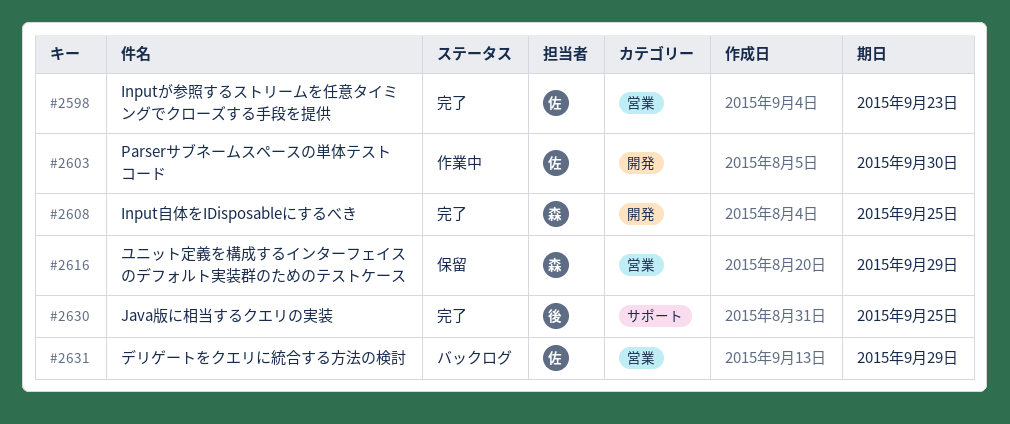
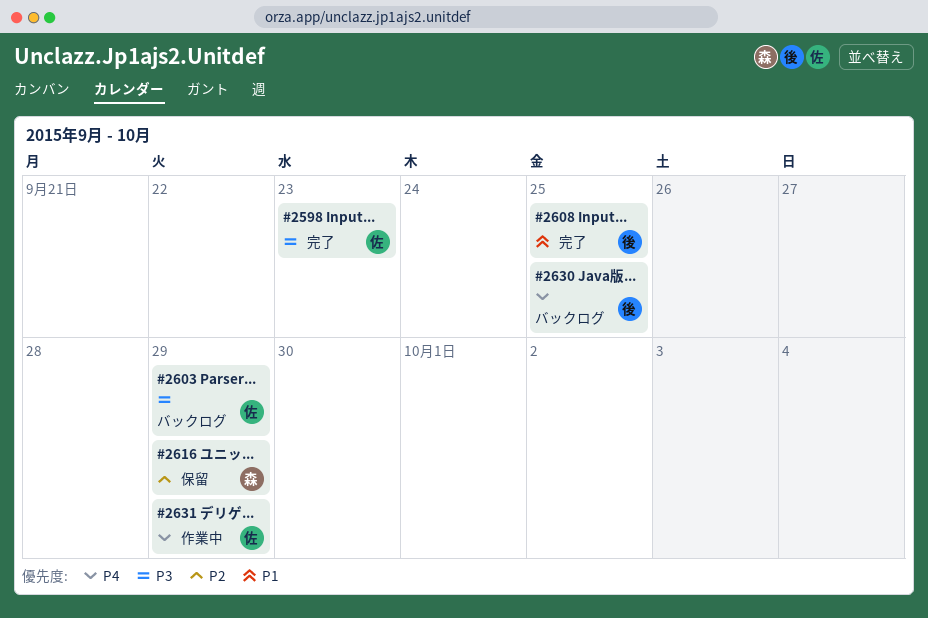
#2603, status: 作業中 -> バックログ
#2603, due: Sep 30 -> Sep 29
#2608, owner: 森 -> 後
#2630, status: 完了 -> バックログ
#2631, status: バックログ -> 作業中

